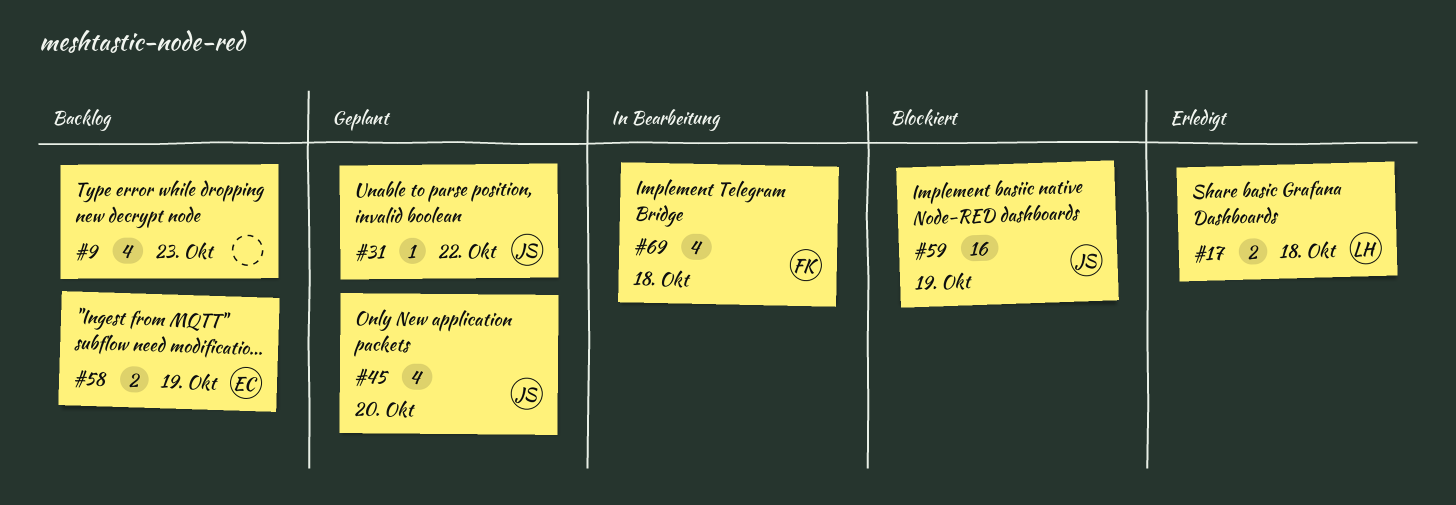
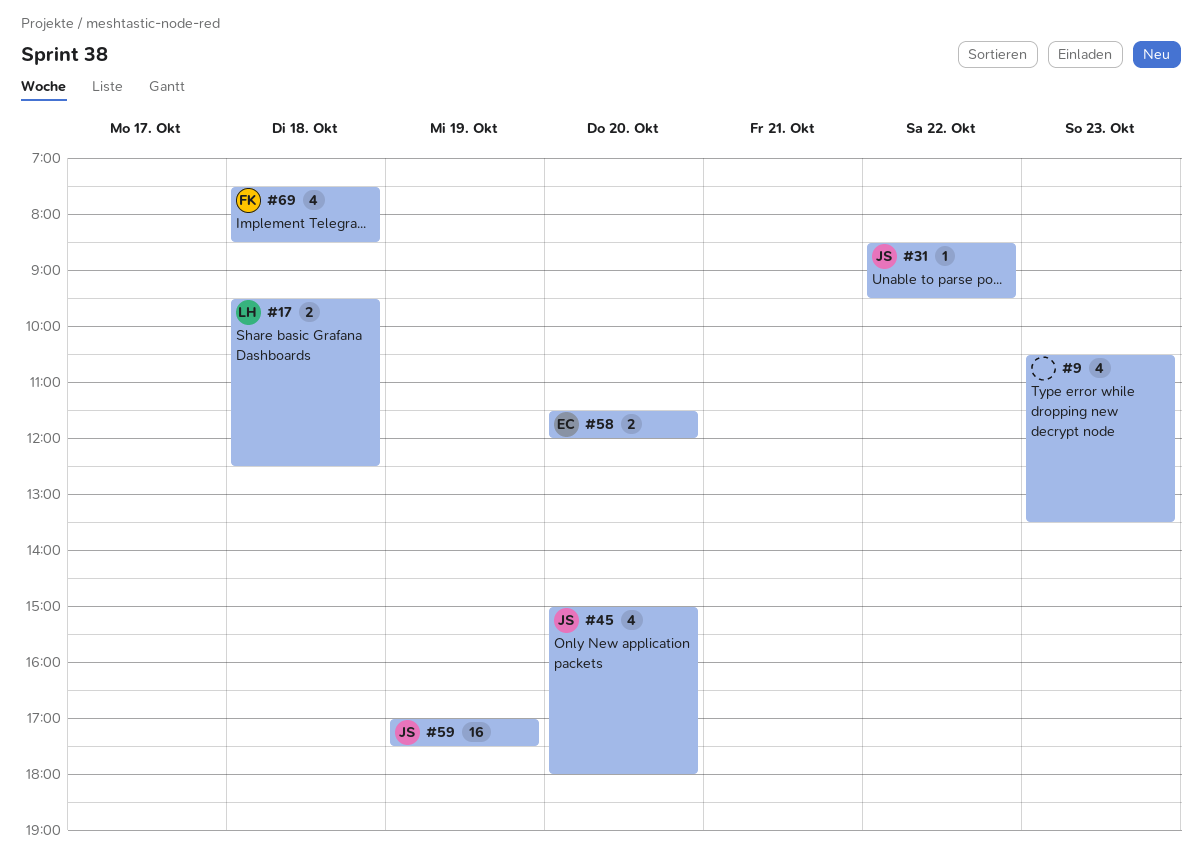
#58, day: Oct 19 -> Oct 20

